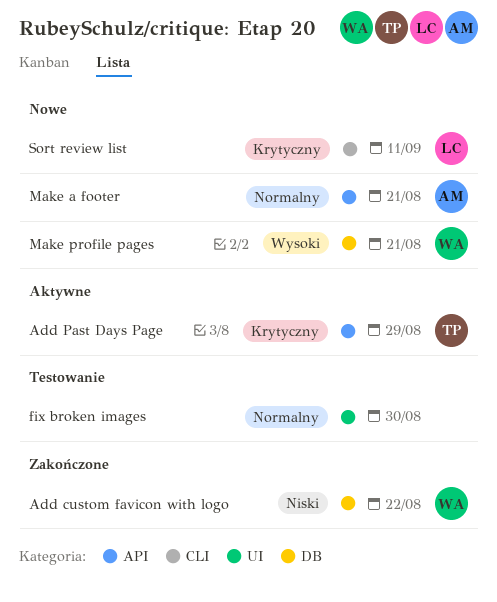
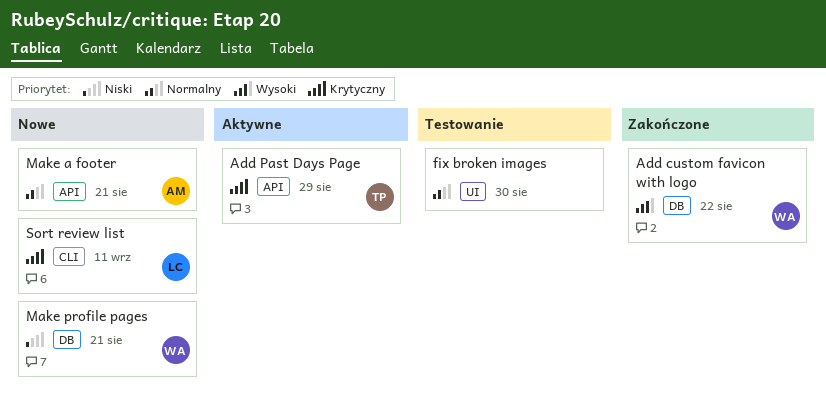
Add custom favicon with logo, priority: Niski -> Wysoki
Make profile pages, priority: Wysoki -> Niski

